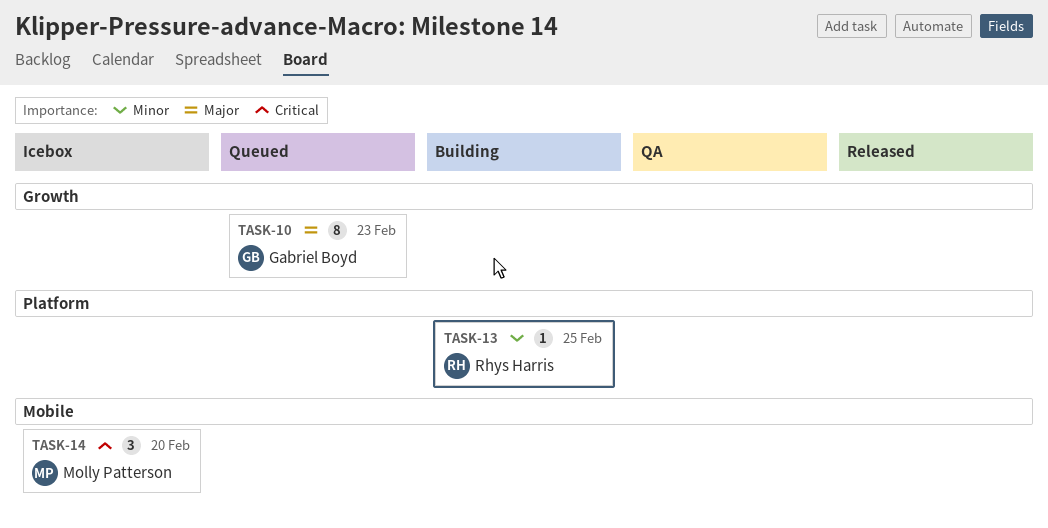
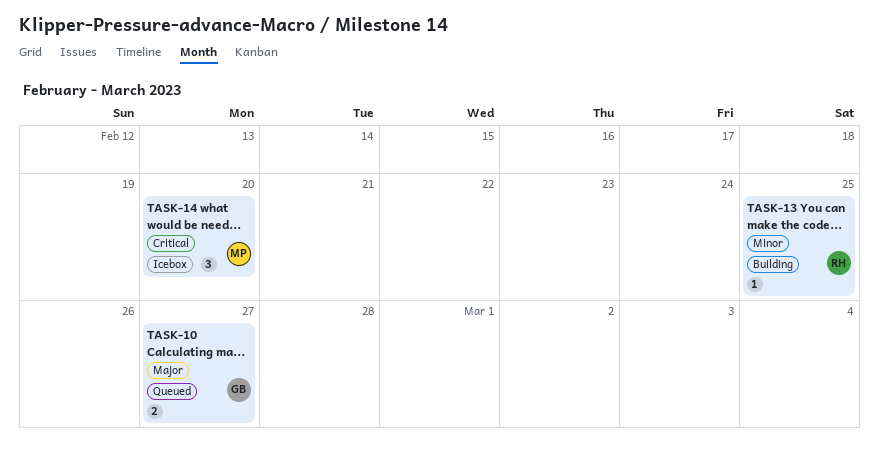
TASK-10, estimate: 8 -> 2
TASK-10, due: Feb 23 -> Feb 27

